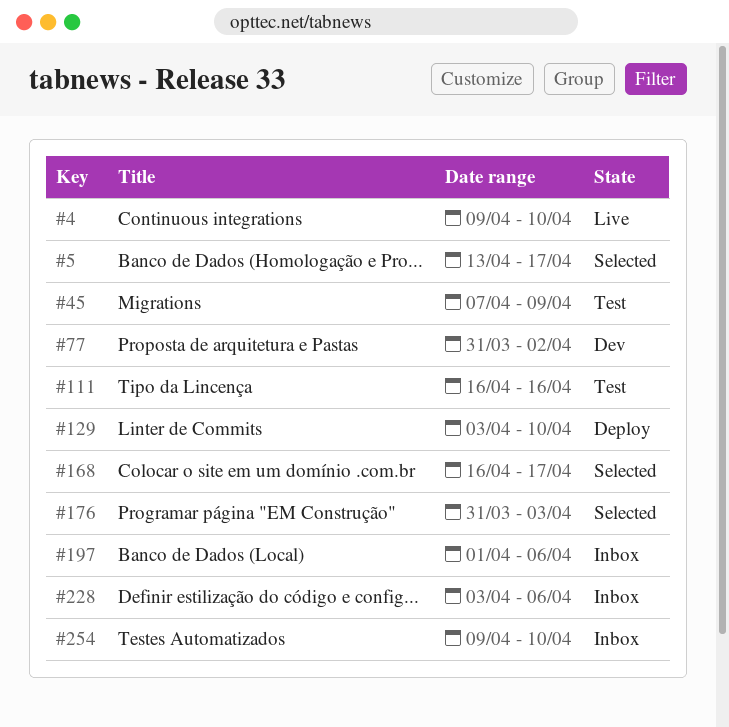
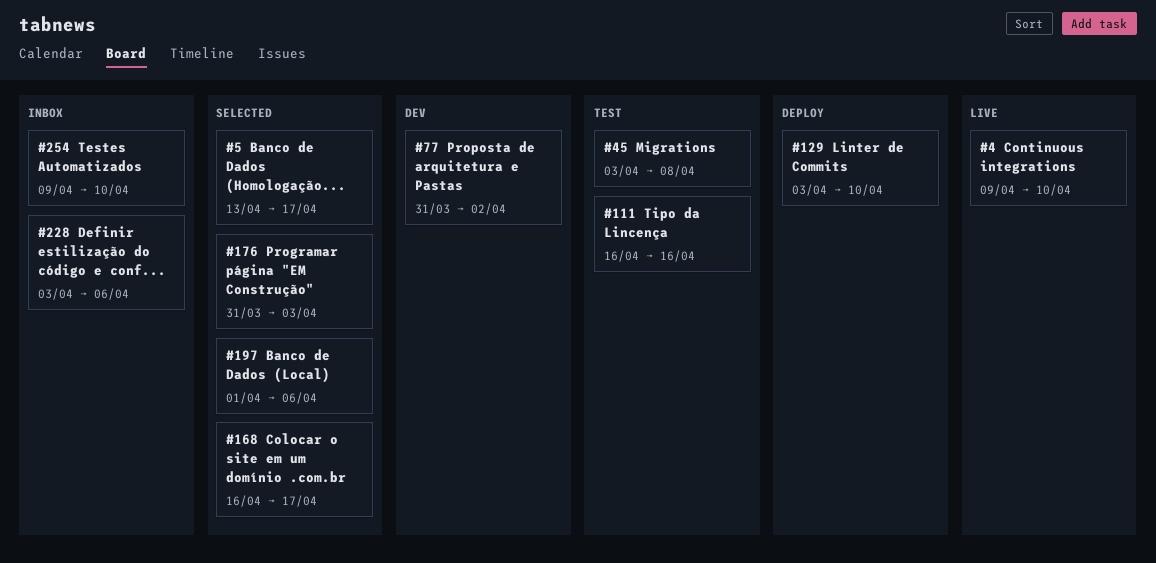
#45, start: Apr 7 -> Apr 3
#45, due: Apr 9 -> Apr 8
#197, status: Inbox -> Selected

